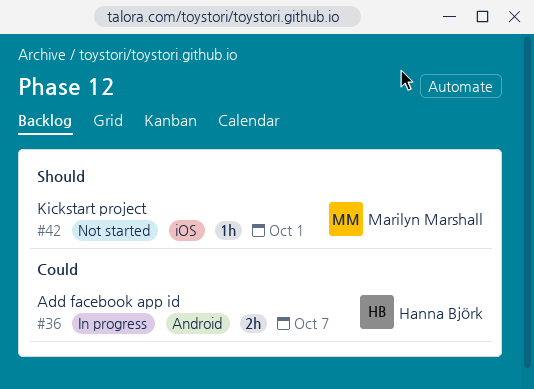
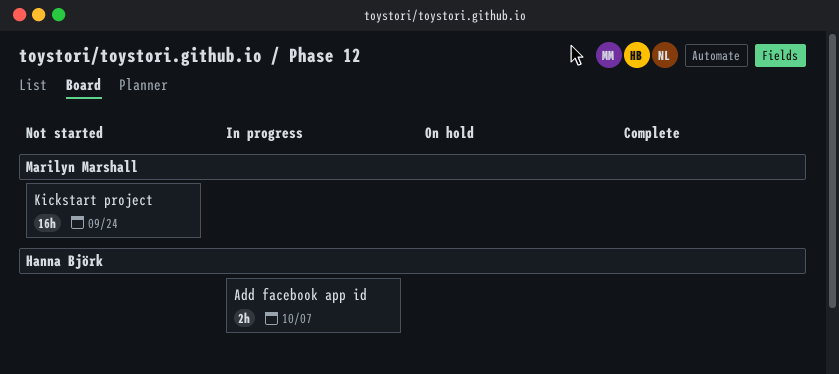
Kickstart project, estimate: 1h -> 16h
Kickstart project, due: Oct 1 -> Sep 24

